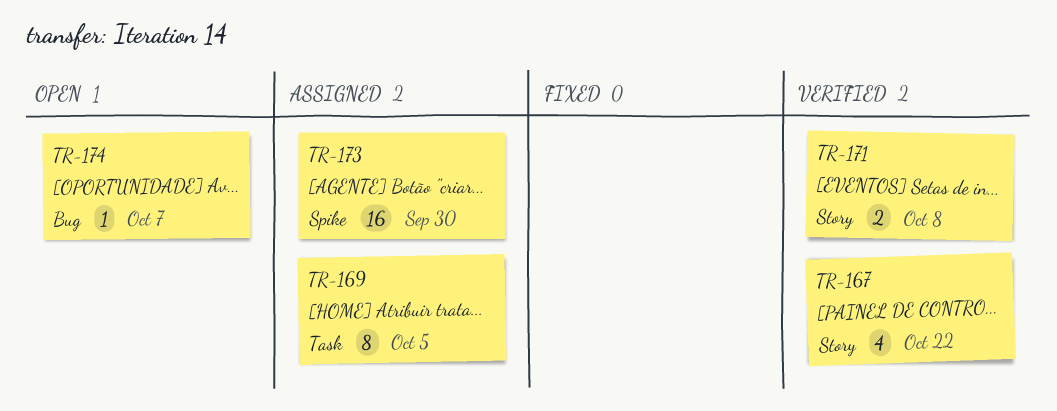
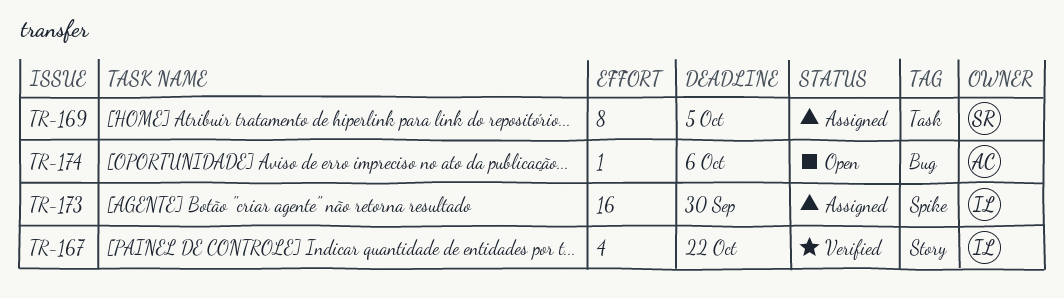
TR-171: present -> none
TR-174, due: Oct 7 -> Oct 6

